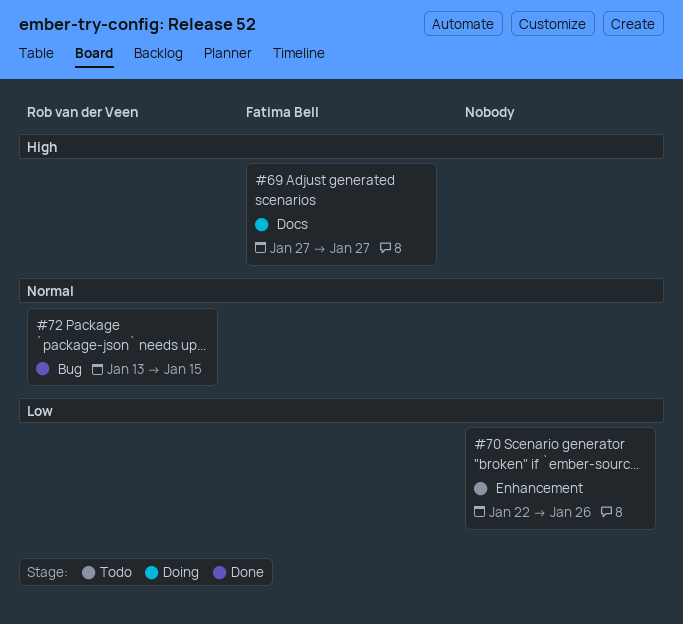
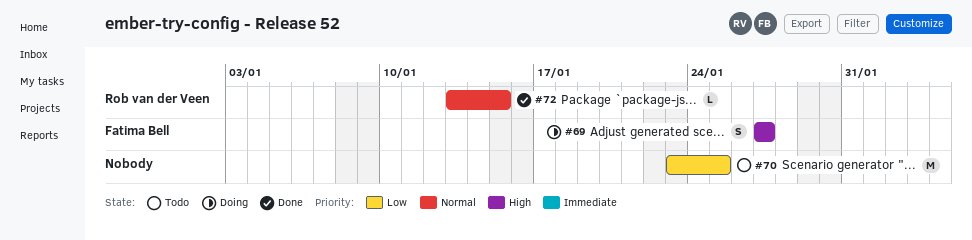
#70, start: Jan 22 -> Jan 23
#70, due: Jan 26 -> Jan 25

